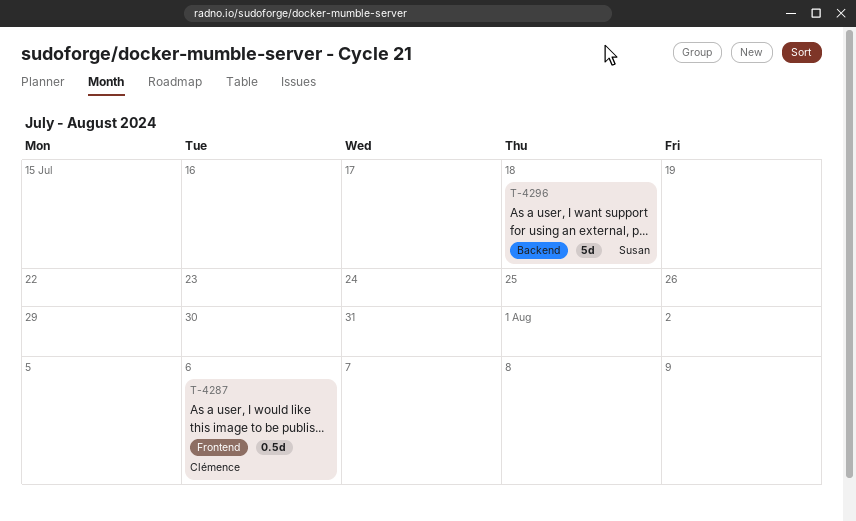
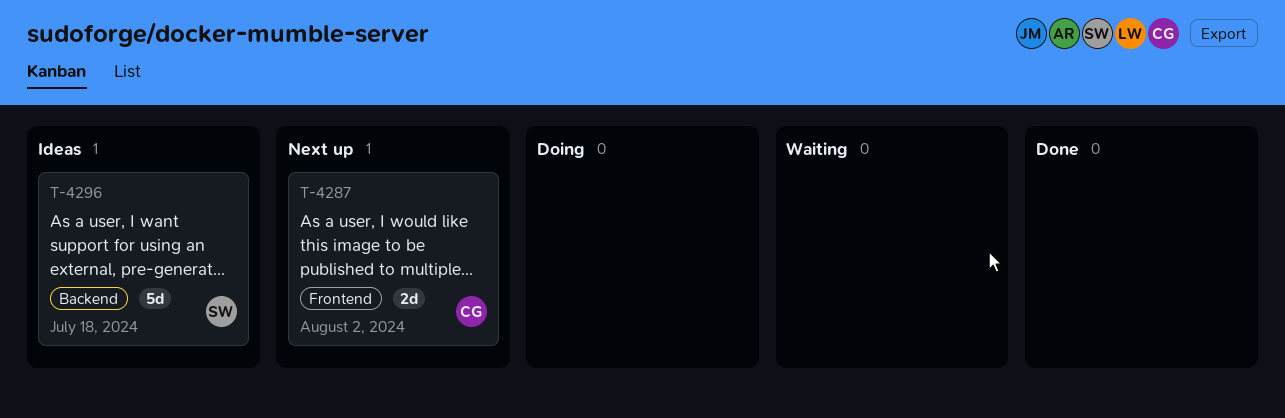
T-4287, estimate: 0.5d -> 2d
T-4287, due: Aug 6 -> Aug 2

